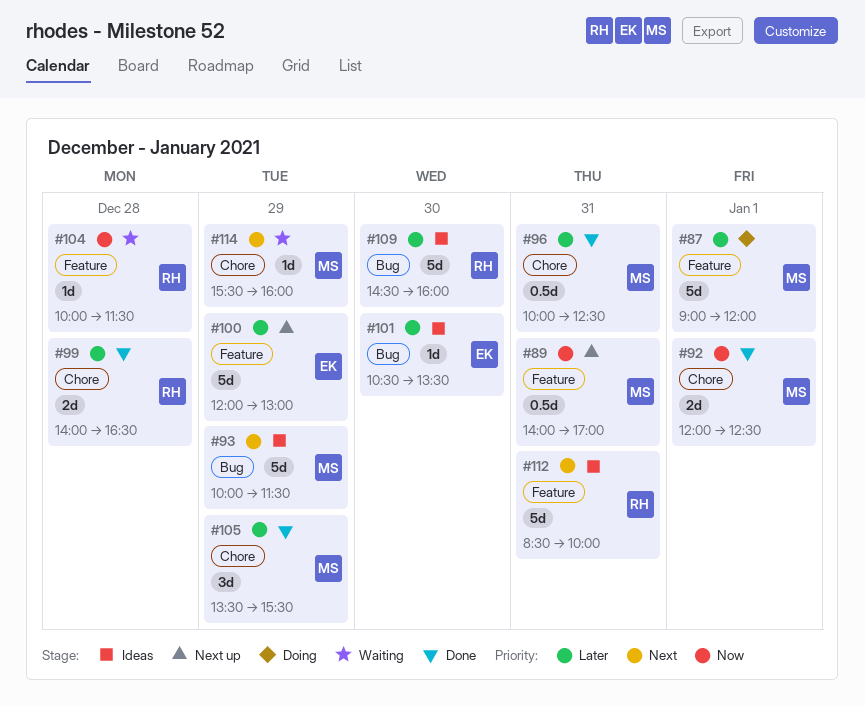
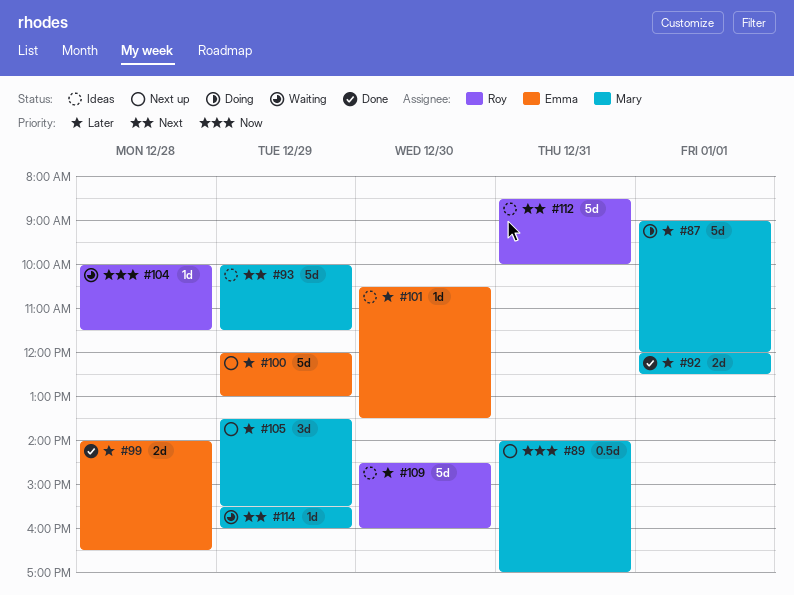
#92, priority: Now -> Later
#96: present -> none
#99, owner: Roy -> Emma
#105, status: Done -> Next up

